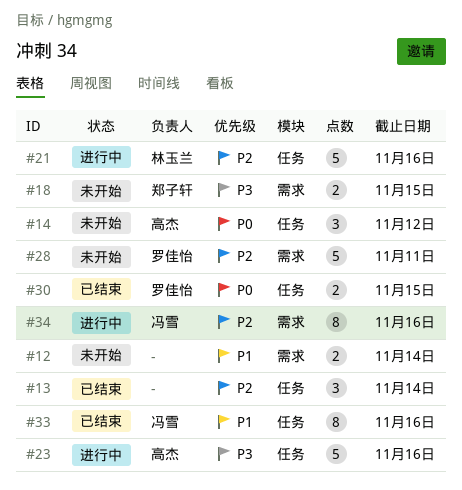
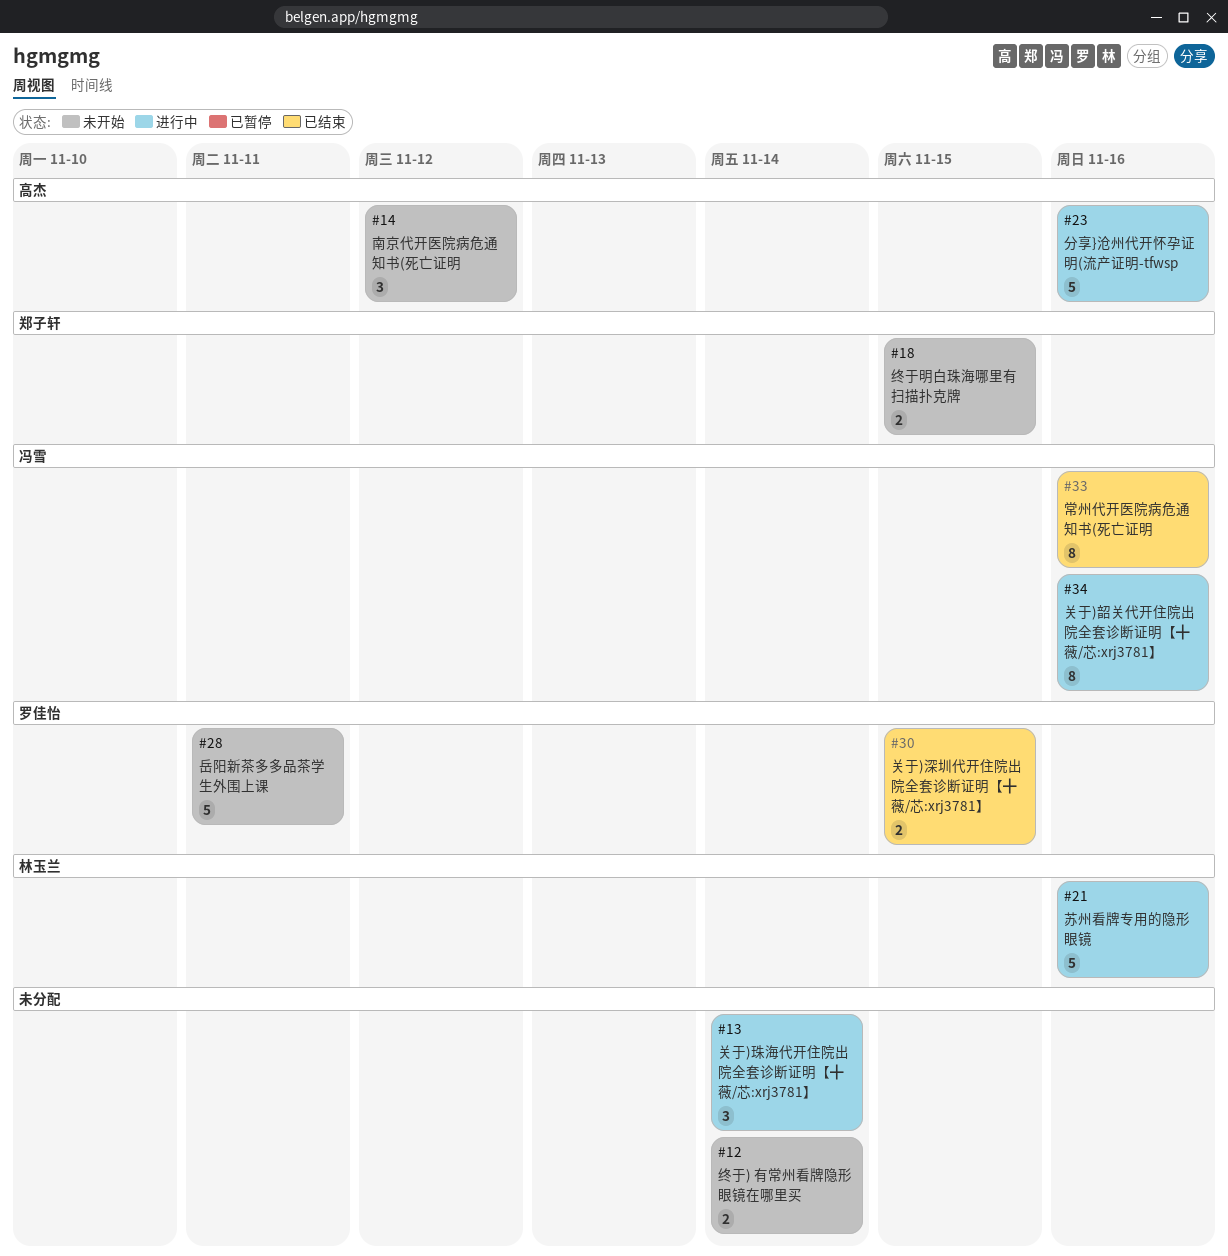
#13, status: 已结束 -> 进行中

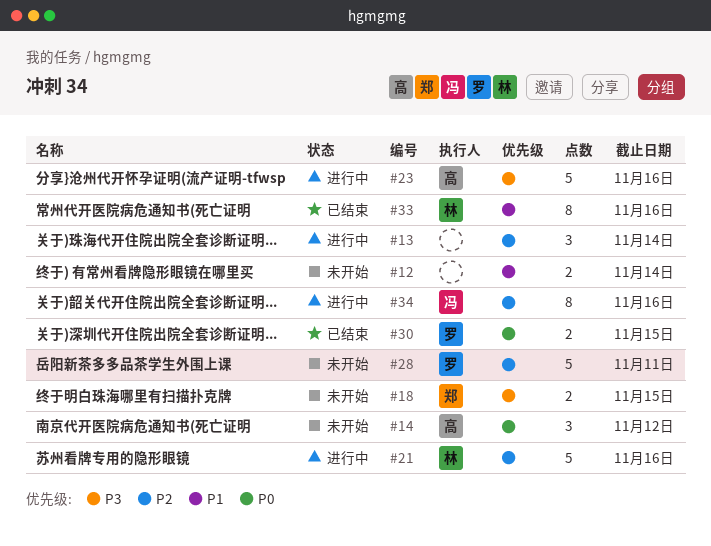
#33, owner: 冯雪 -> 林玉兰

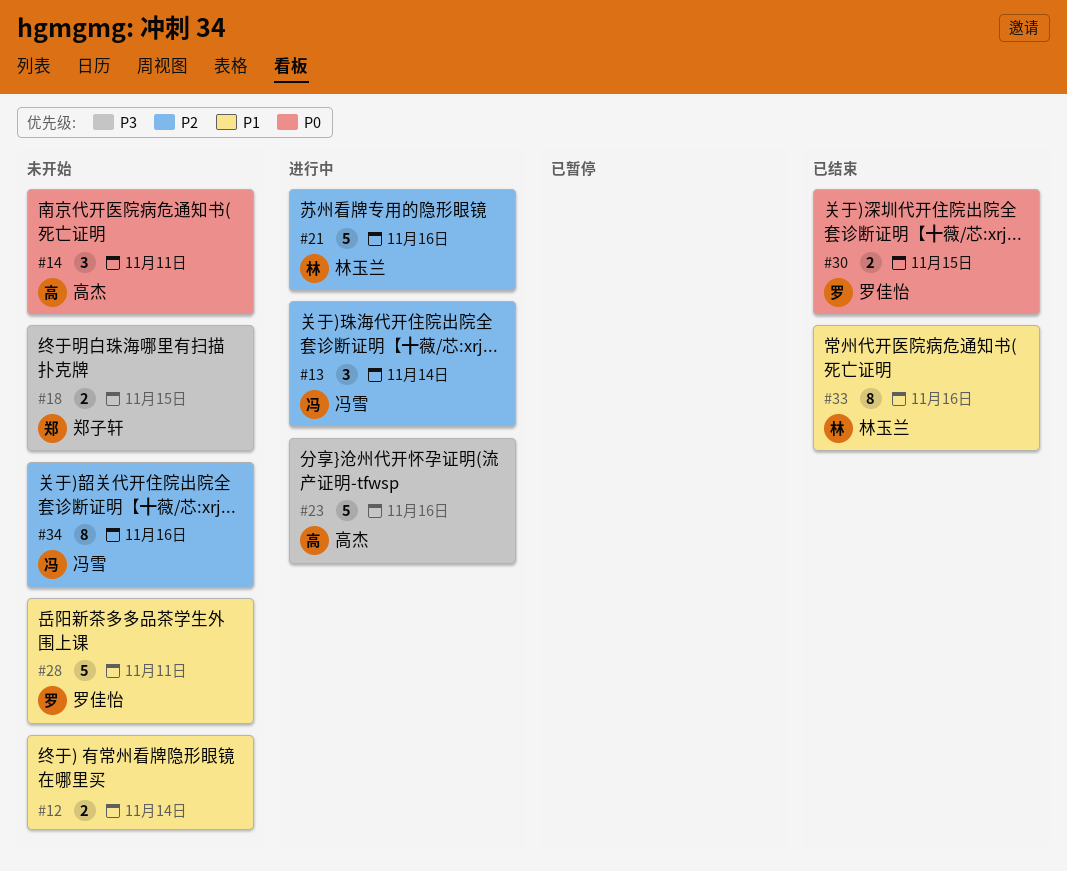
#13, owner: none -> 冯雪
#14, due: Nov 12 -> Nov 11
#28, priority: P2 -> P1
#34, status: 进行中 -> 未开始

